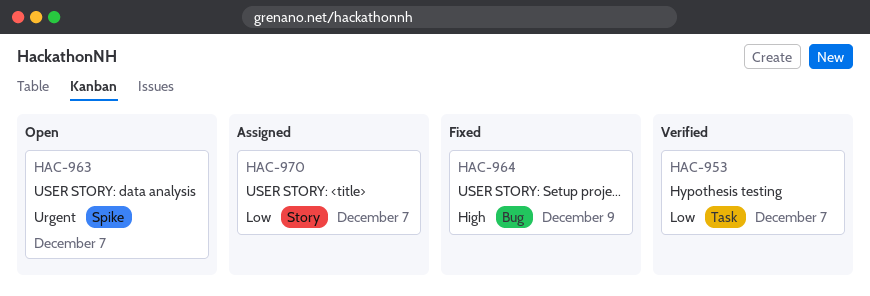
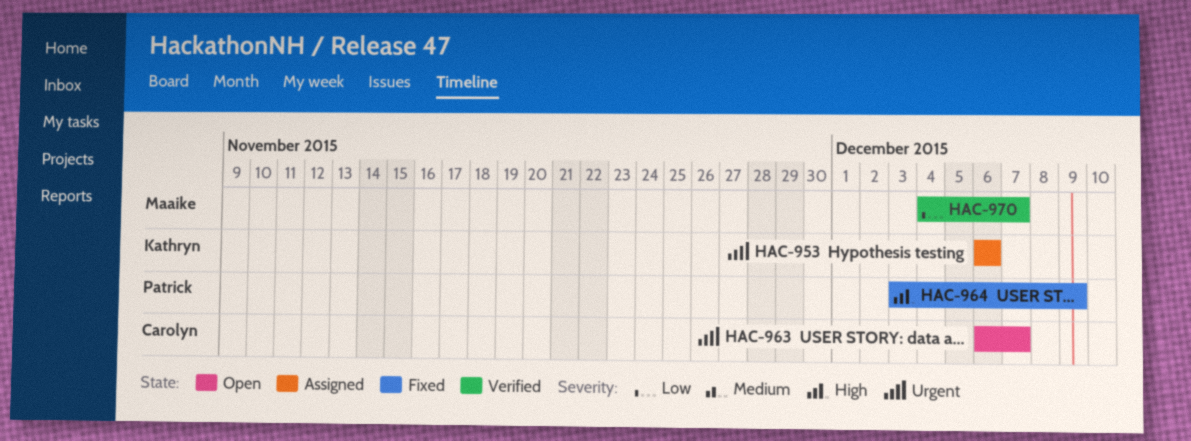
HAC-953, status: Verified -> Assigned
HAC-953, priority: Low -> Urgent
HAC-953, due: Dec 7 -> Dec 6
HAC-970, status: Assigned -> Verified

